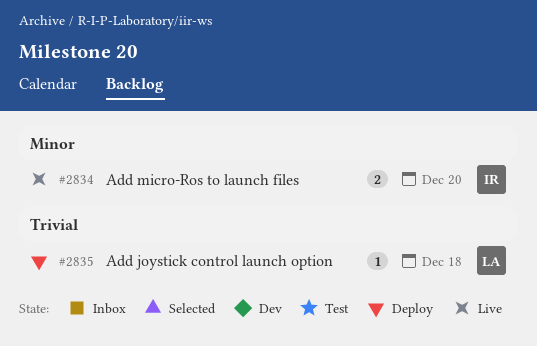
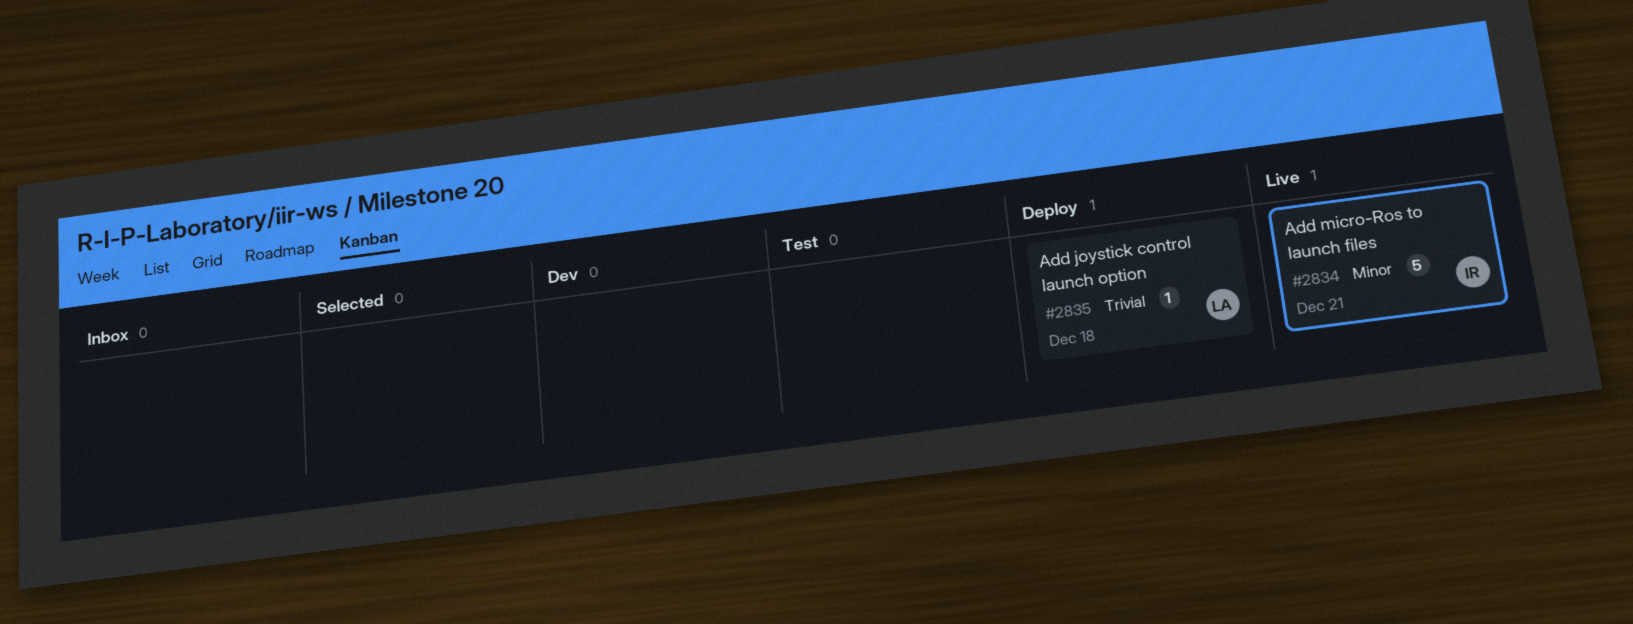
#2834, estimate: 2 -> 5
#2834, due: Dec 20 -> Dec 21

